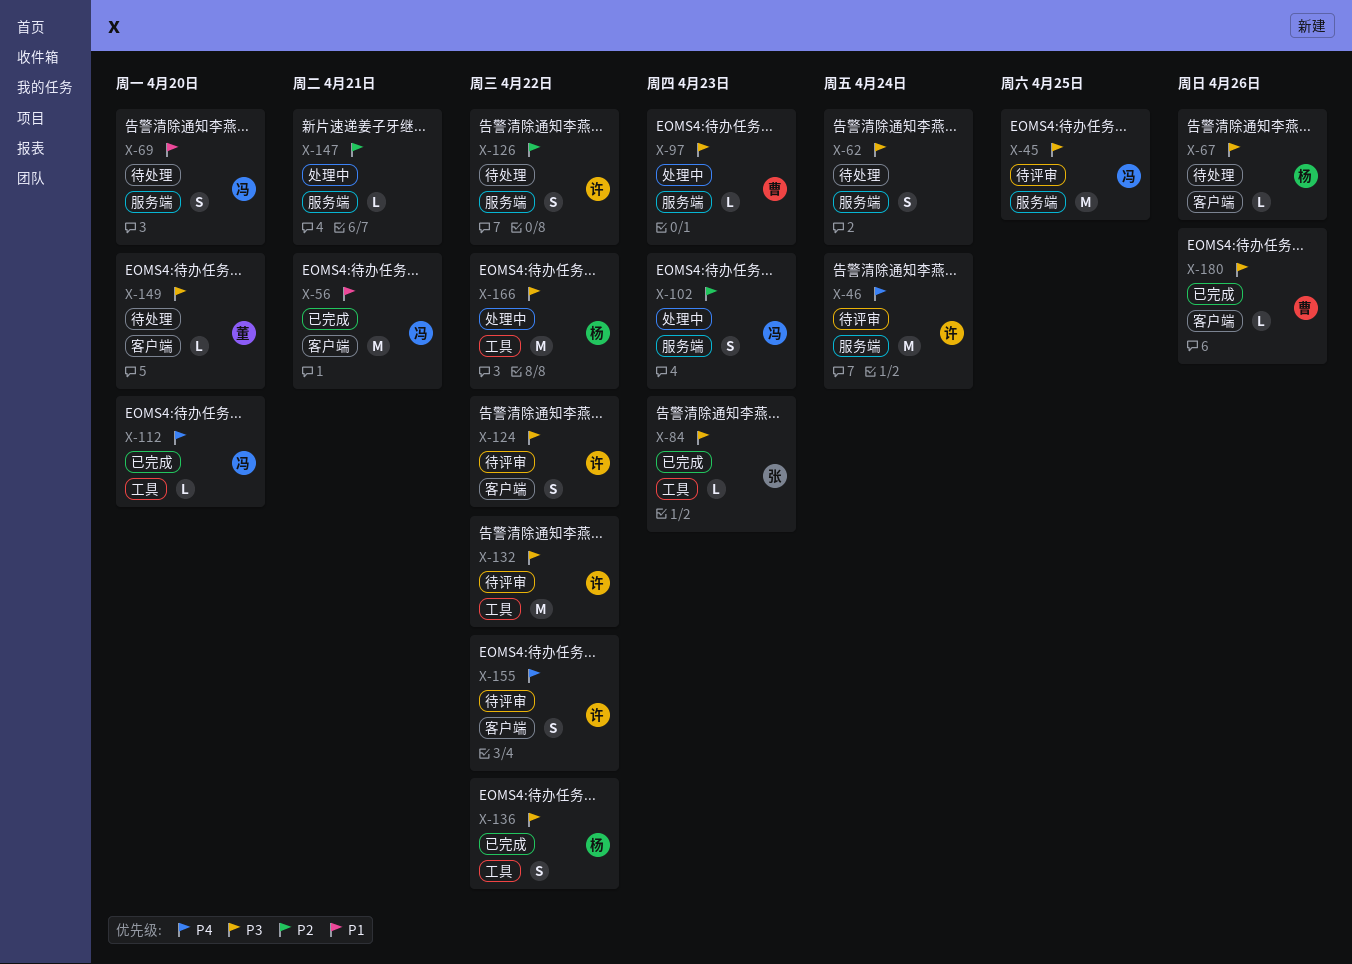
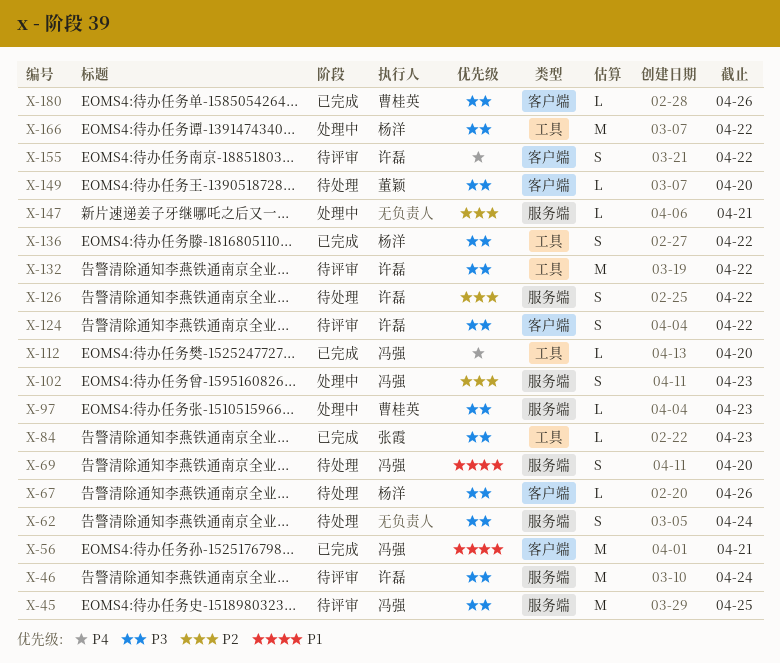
X-46, priority: P4 -> P3

